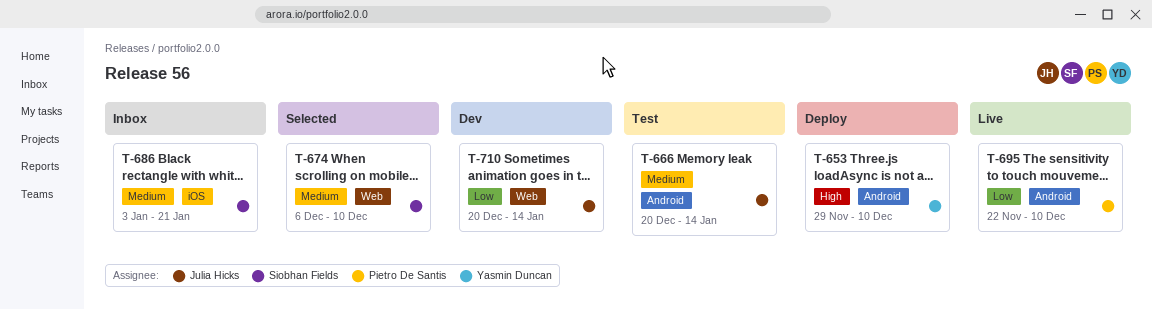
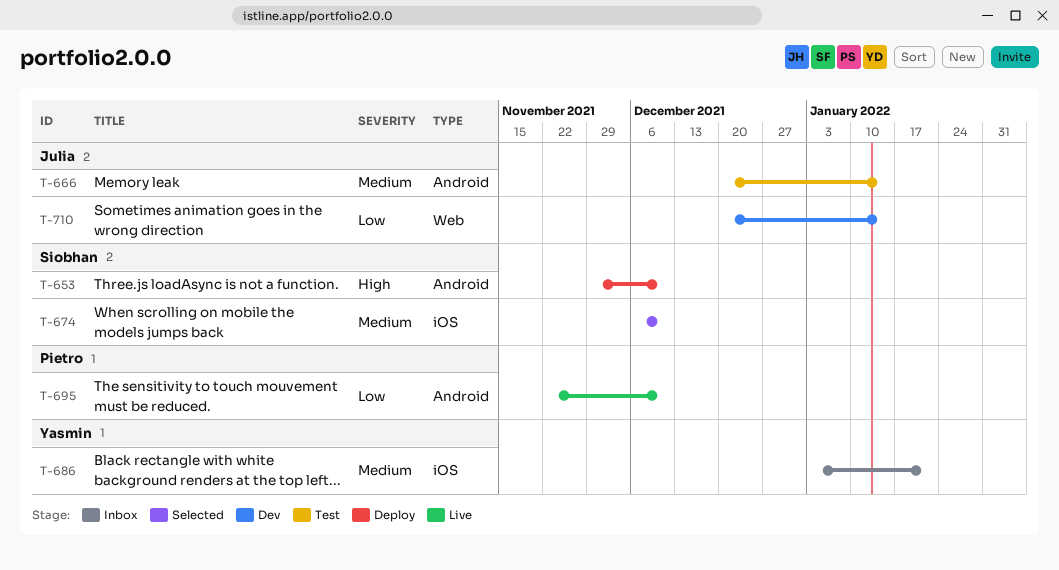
T-653, owner: Yasmin Duncan -> Siobhan Fields
T-674, label: Web -> iOS
T-686, owner: Siobhan Fields -> Yasmin Duncan

